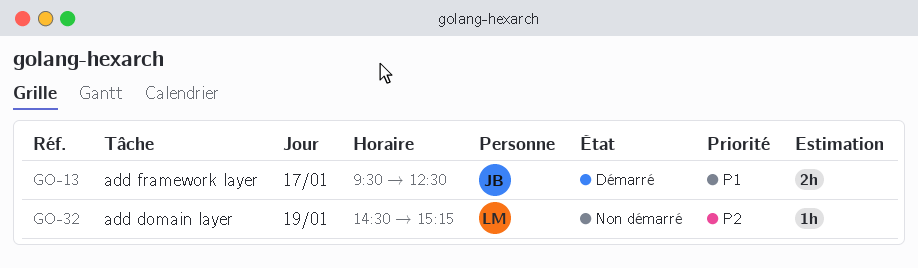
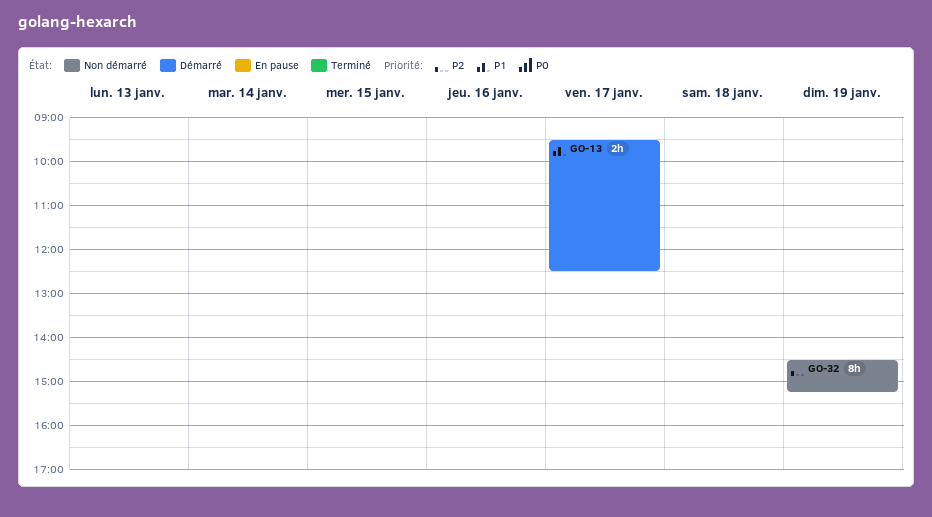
GO-32, estimate: 1h -> 8h

